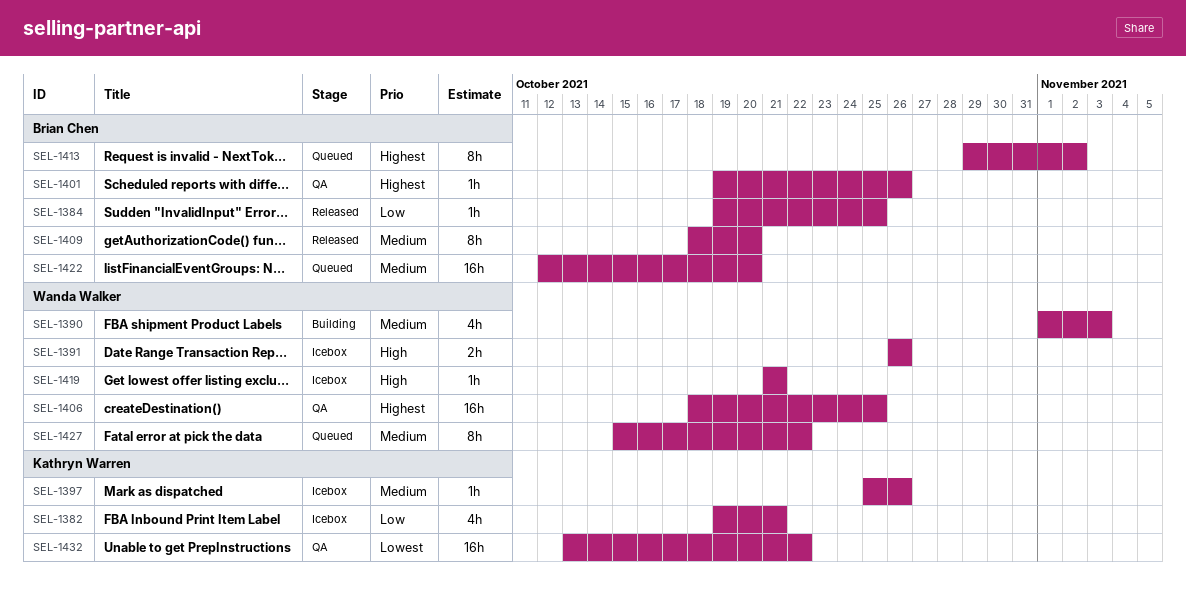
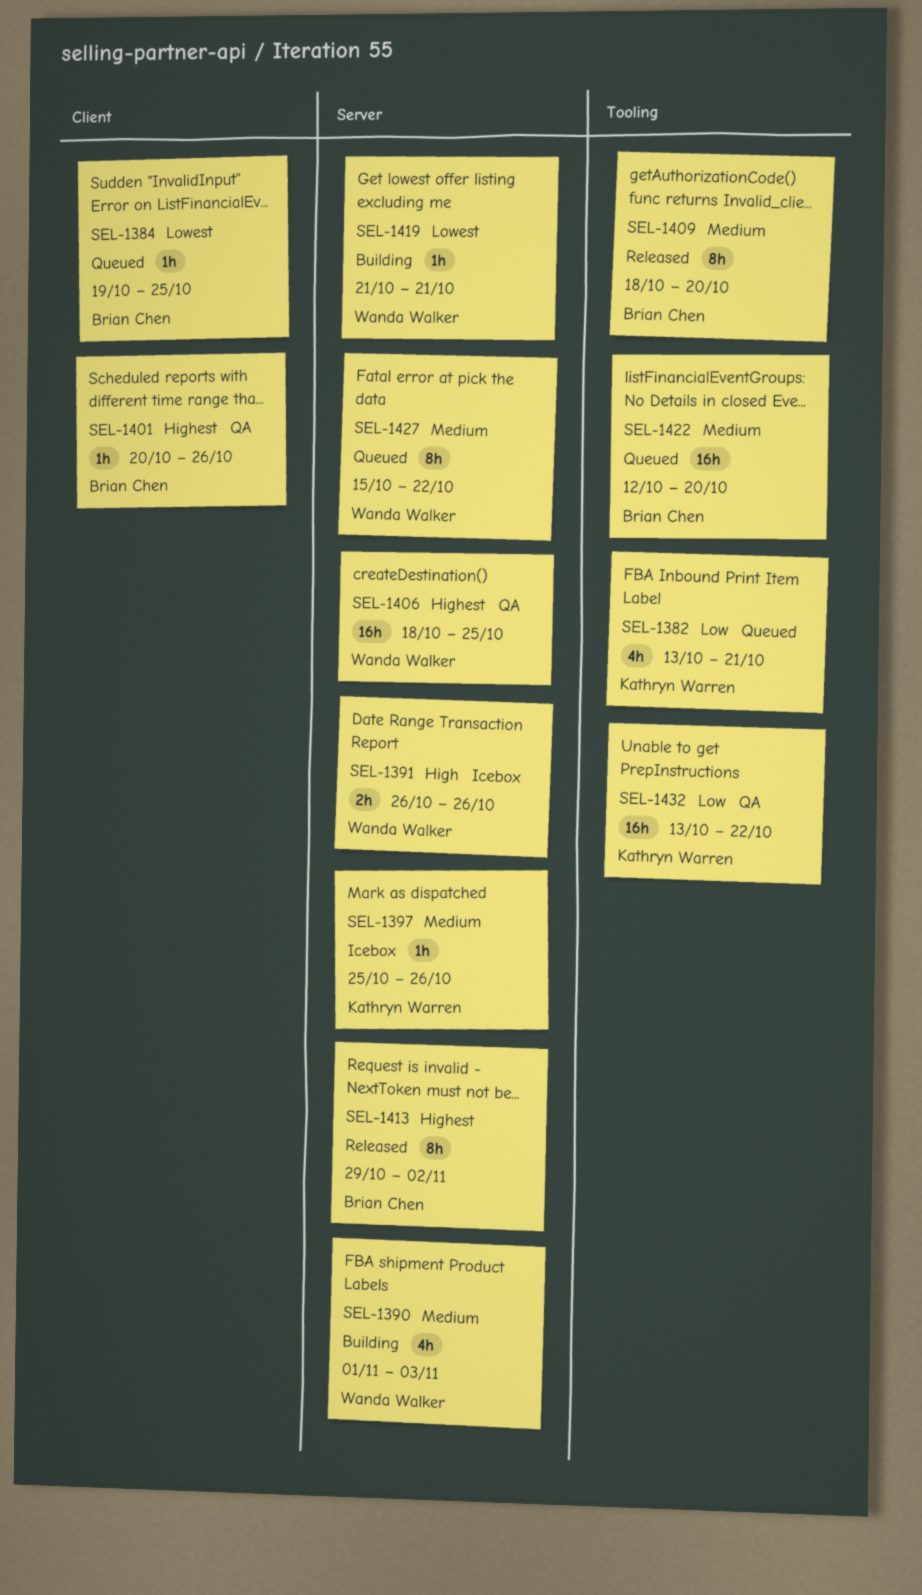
SEL-1382, status: Icebox -> Queued
SEL-1382, start: Oct 19 -> Oct 13
SEL-1384, status: Released -> Queued
SEL-1384, priority: Low -> Lowest
SEL-1401, start: Oct 19 -> Oct 20
SEL-1413, status: Queued -> Released
SEL-1419, status: Icebox -> Building
SEL-1419, priority: High -> Lowest
SEL-1432, priority: Lowest -> Low

